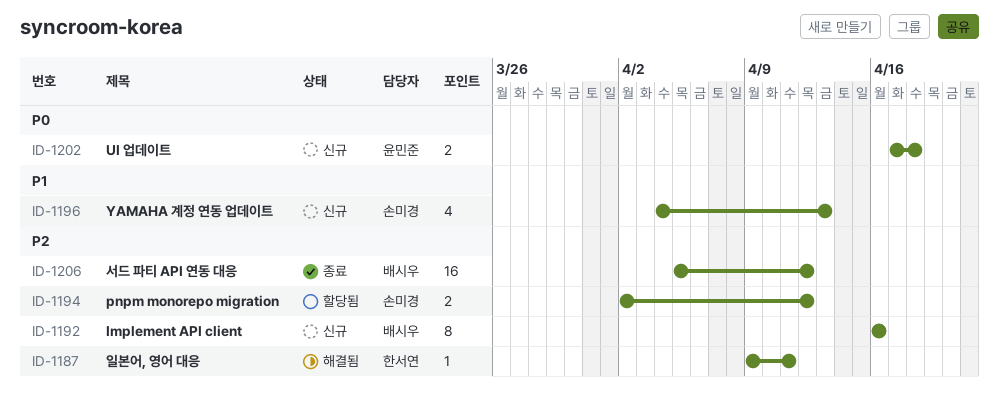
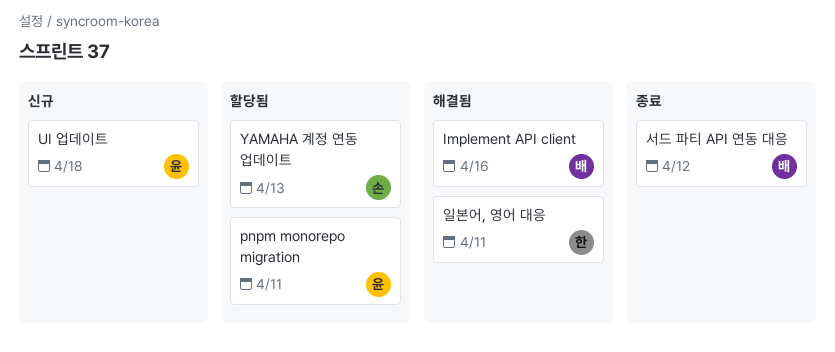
Implement API client, status: 신규 -> 해결됨
pnpm monorepo migration, owner: 손미경 -> 윤민준
pnpm monorepo migration, due: Apr 12 -> Apr 11
YAMAHA 계정 연동 업데이트, status: 신규 -> 할당됨

